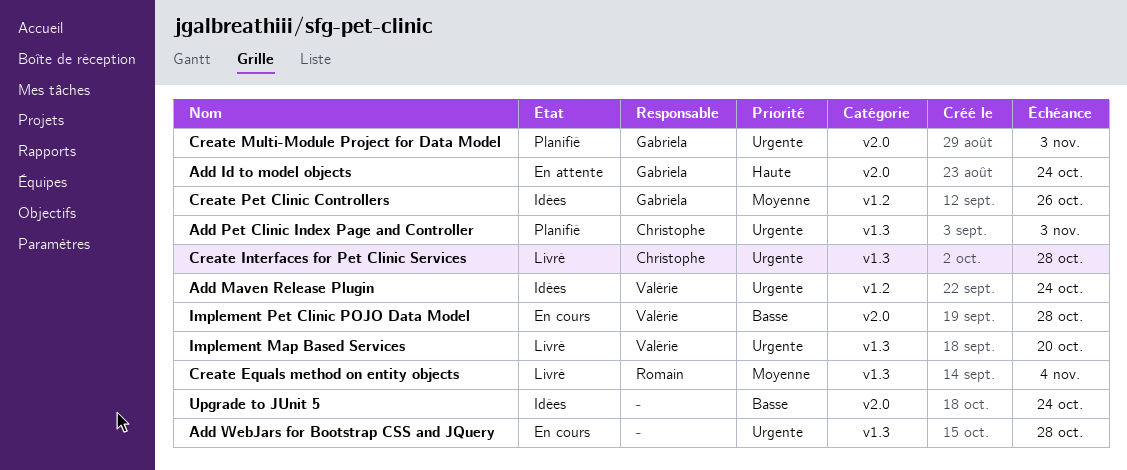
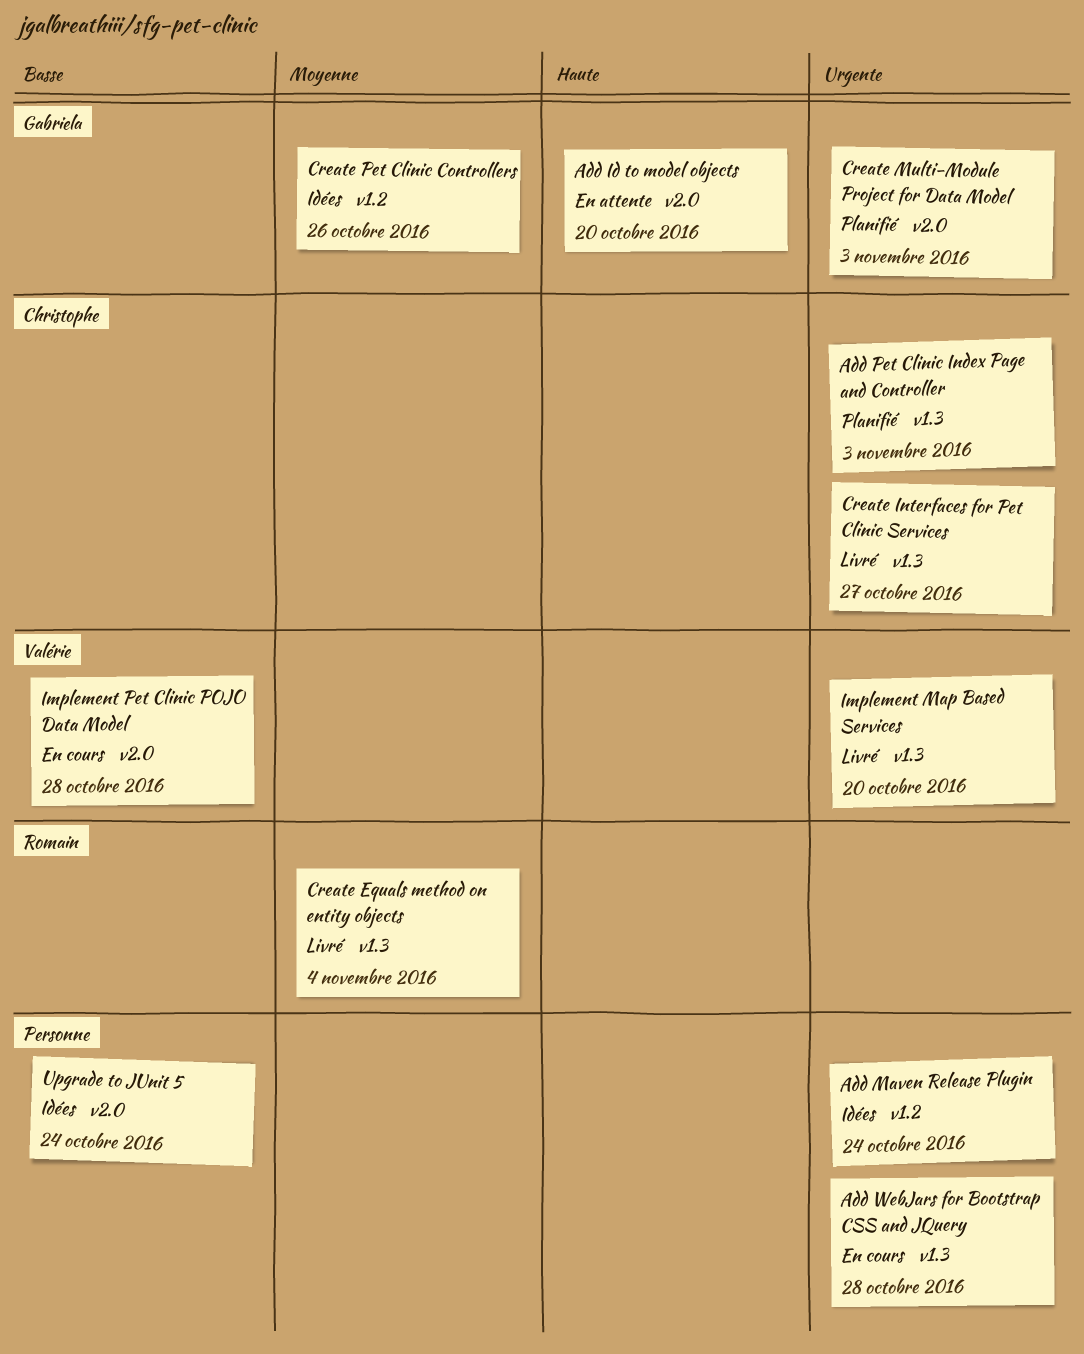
Add Id to model objects, due: Oct 24 -> Oct 20
Add Maven Release Plugin, owner: Valérie -> none
Create Interfaces for Pet Clinic Services, due: Oct 28 -> Oct 27

